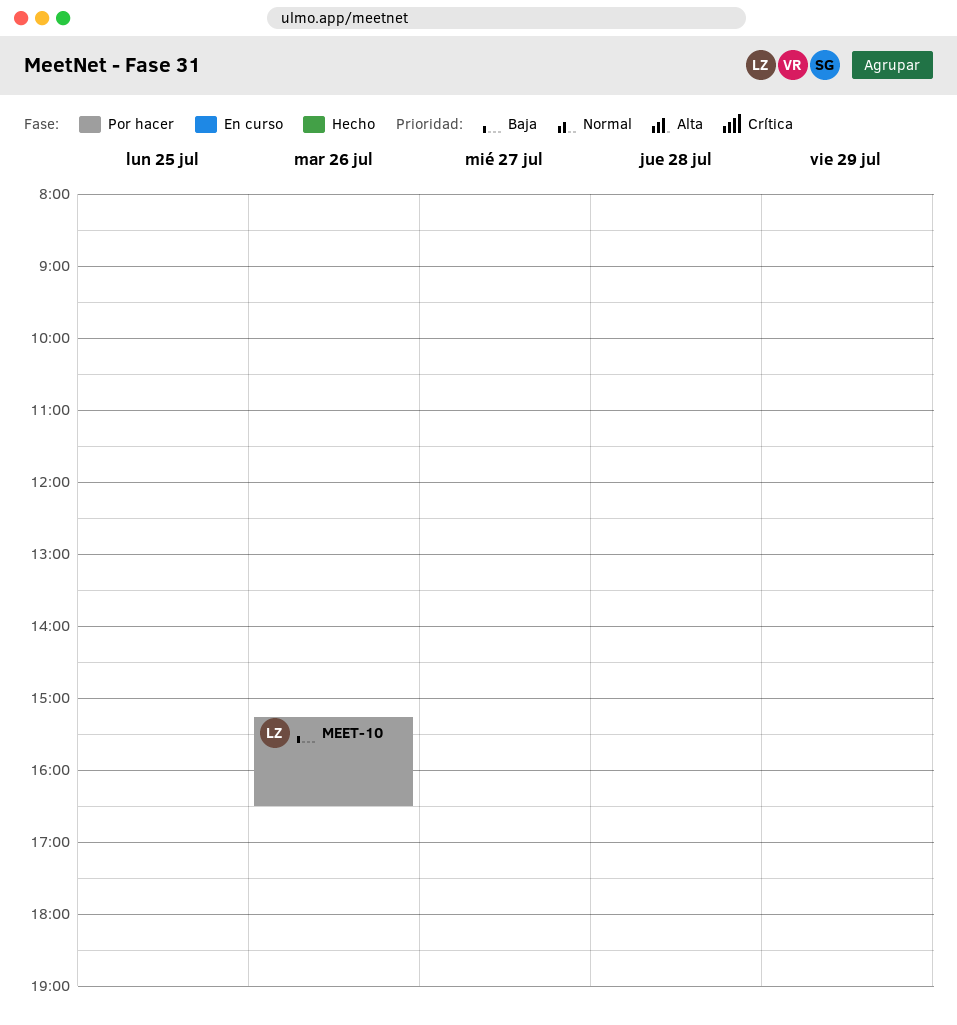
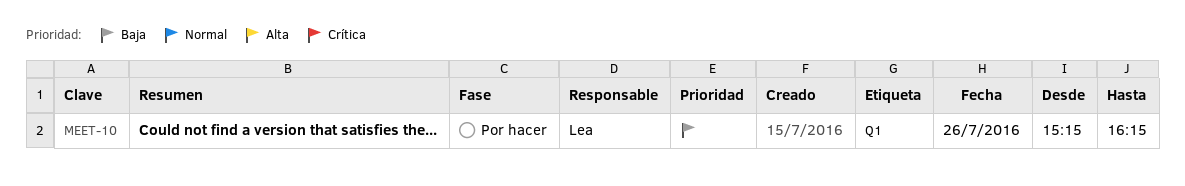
MEET-10, ends: 16:30 -> 16:15

